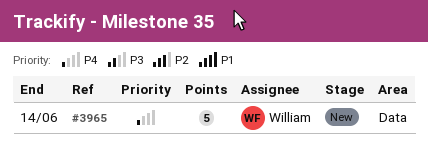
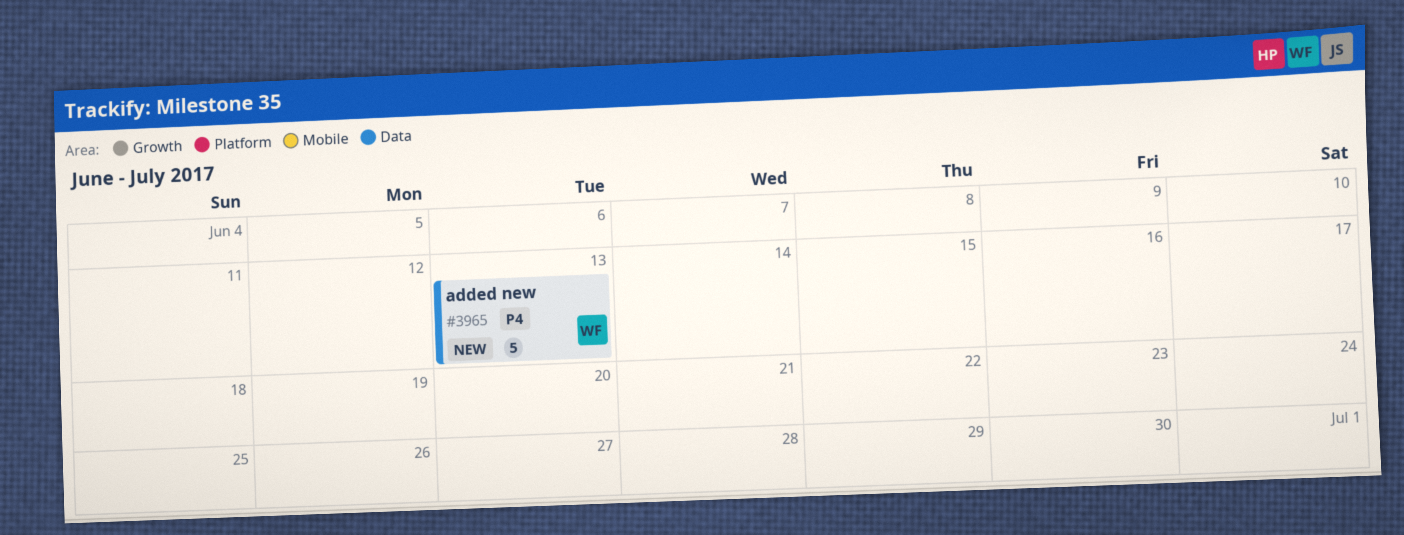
#3965, due: Jun 14 -> Jun 13

